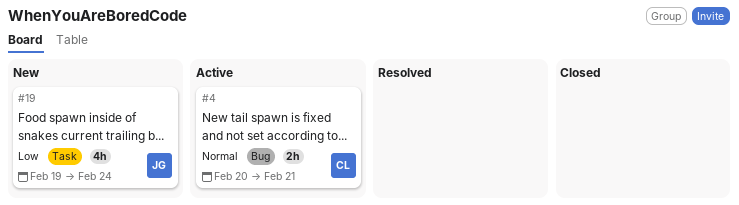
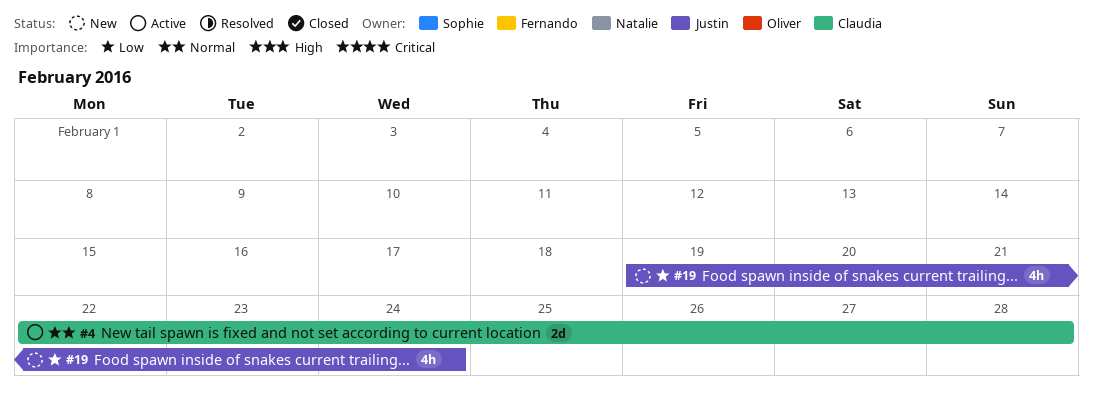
#4, estimate: 2h -> 2d
#4, start: Feb 20 -> Feb 22
#4, due: Feb 21 -> Feb 28

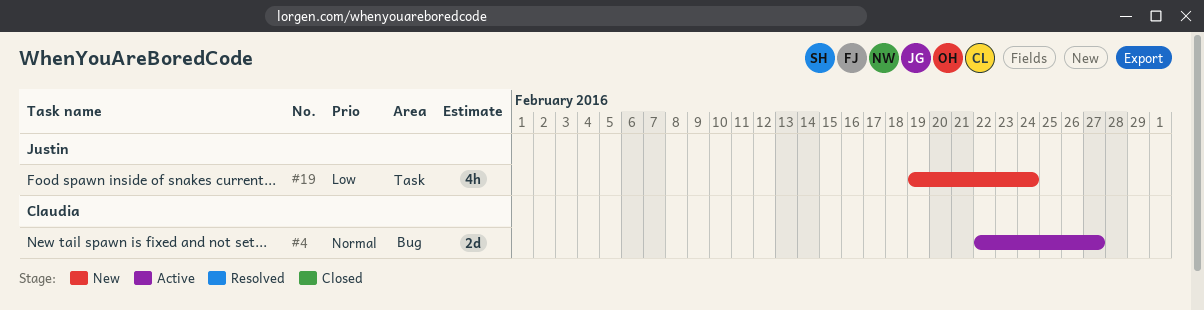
#4, due: Feb 28 -> Feb 27

